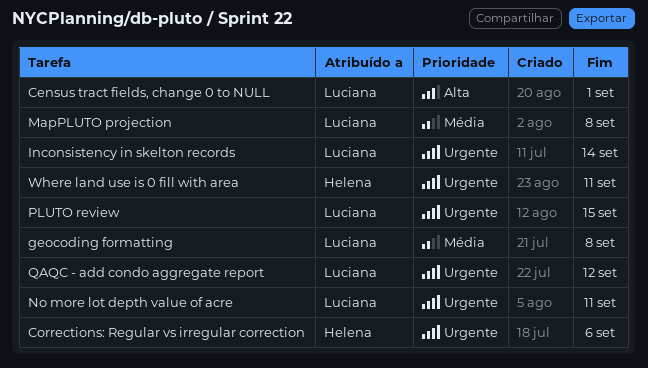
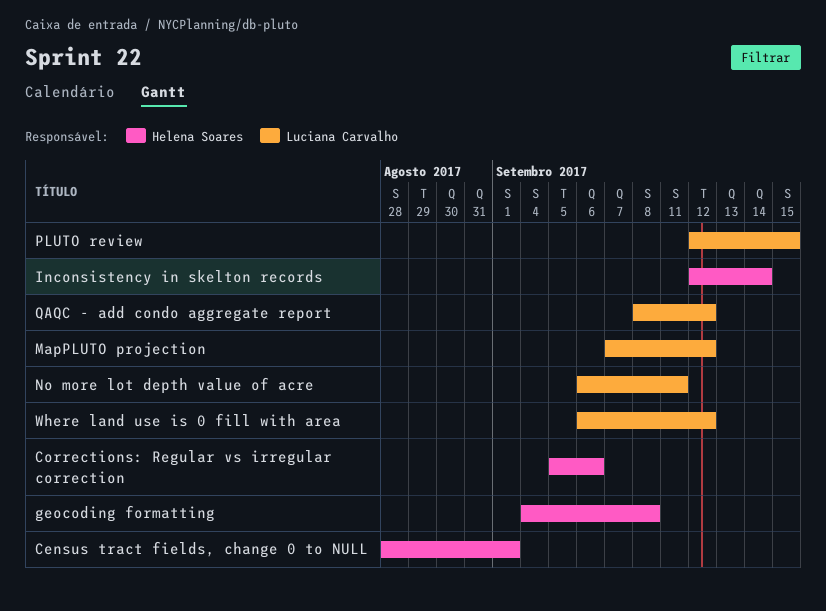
Census tract fields, change 0 to NULL, owner: Luciana Carvalho -> Helena Soares
geocoding formatting, owner: Luciana Carvalho -> Helena Soares
Inconsistency in skelton records, owner: Luciana Carvalho -> Helena Soares
MapPLUTO projection, due: Sep 8 -> Sep 12
Where land use is 0 fill with area, owner: Helena Soares -> Luciana Carvalho
Where land use is 0 fill with area, due: Sep 11 -> Sep 12

